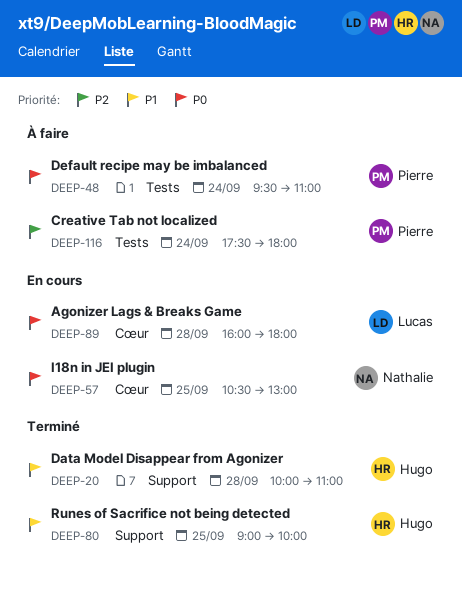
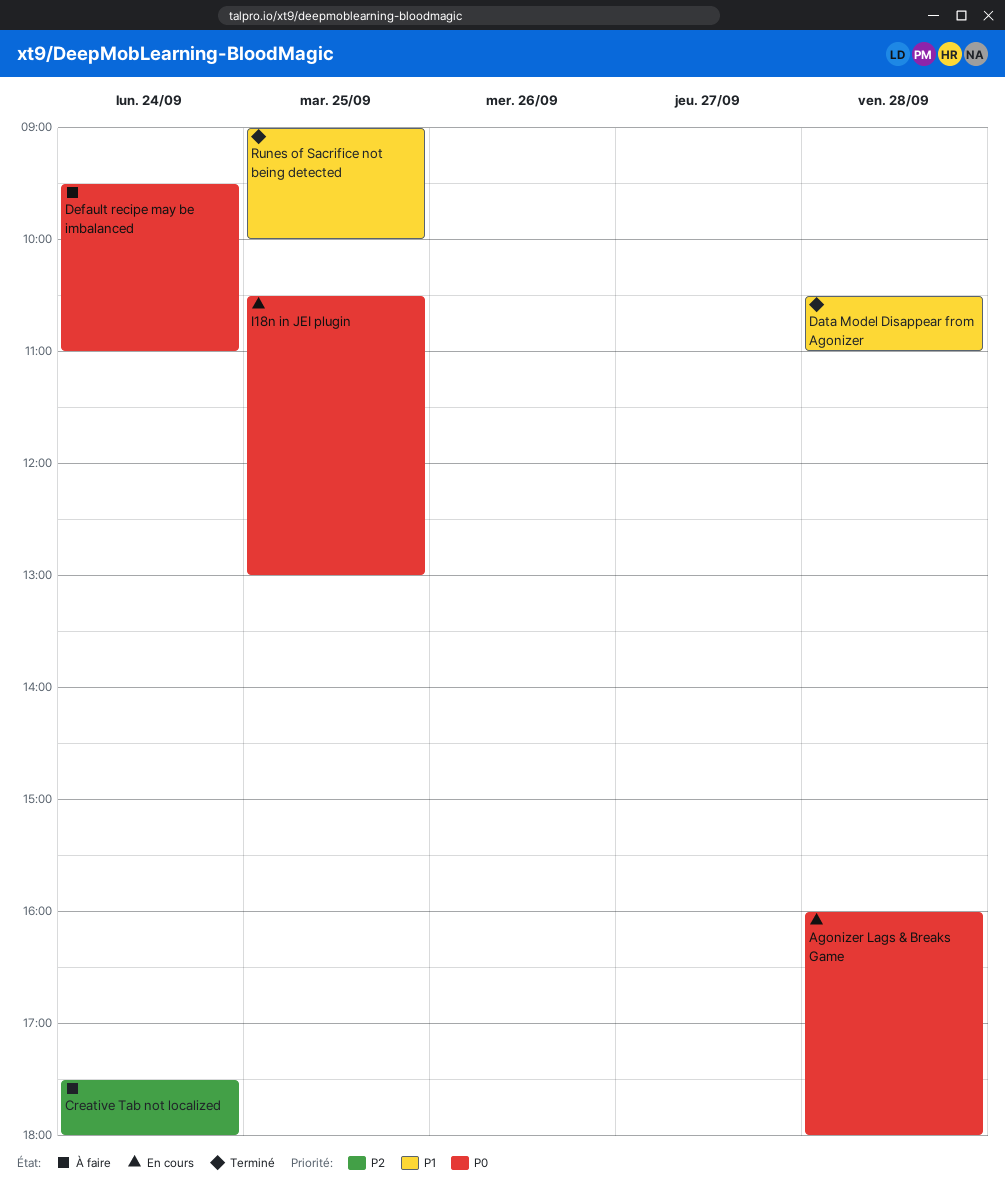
Data Model Disappear from Agonizer, begins: 10:00 -> 10:30

